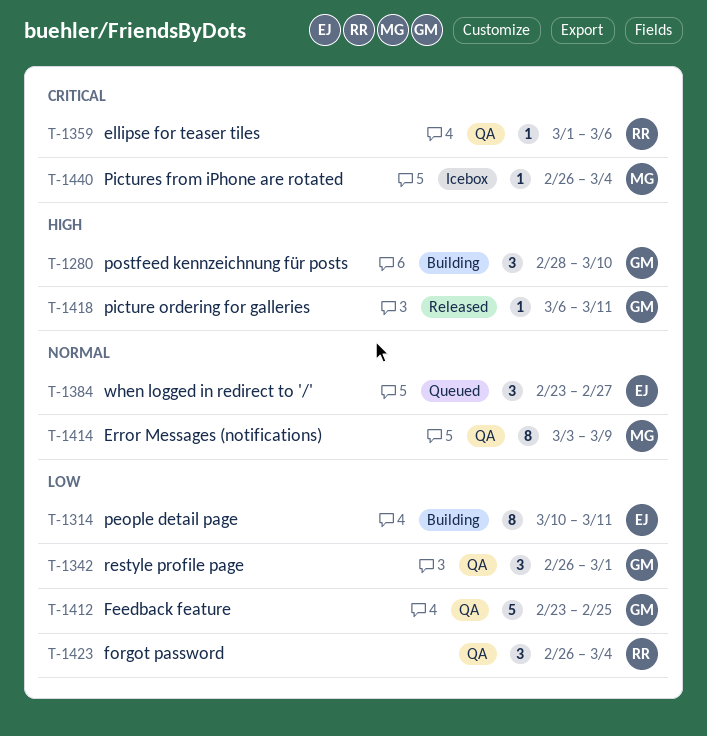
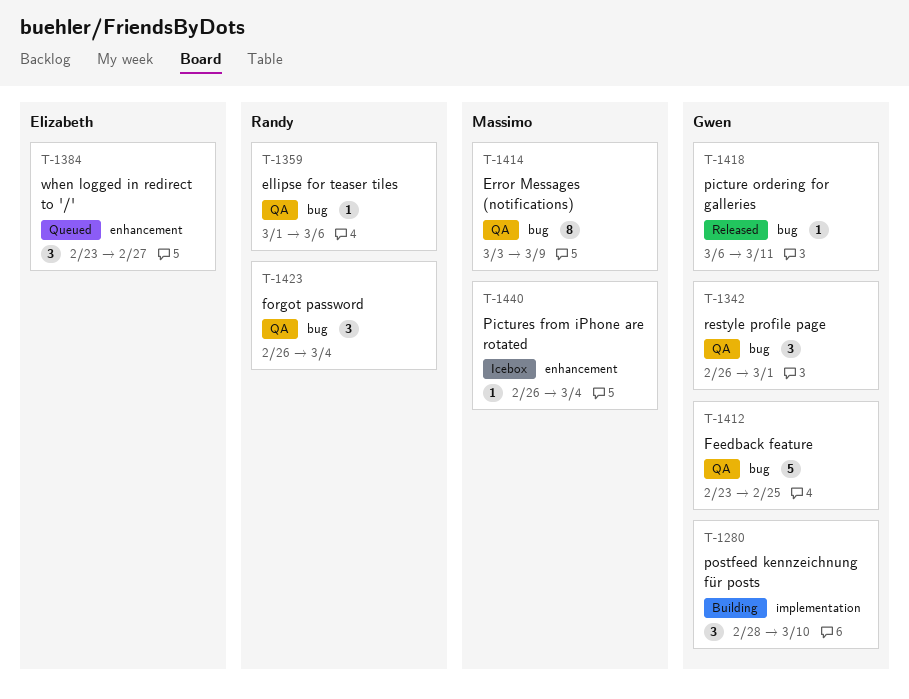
T-1314: present -> none

